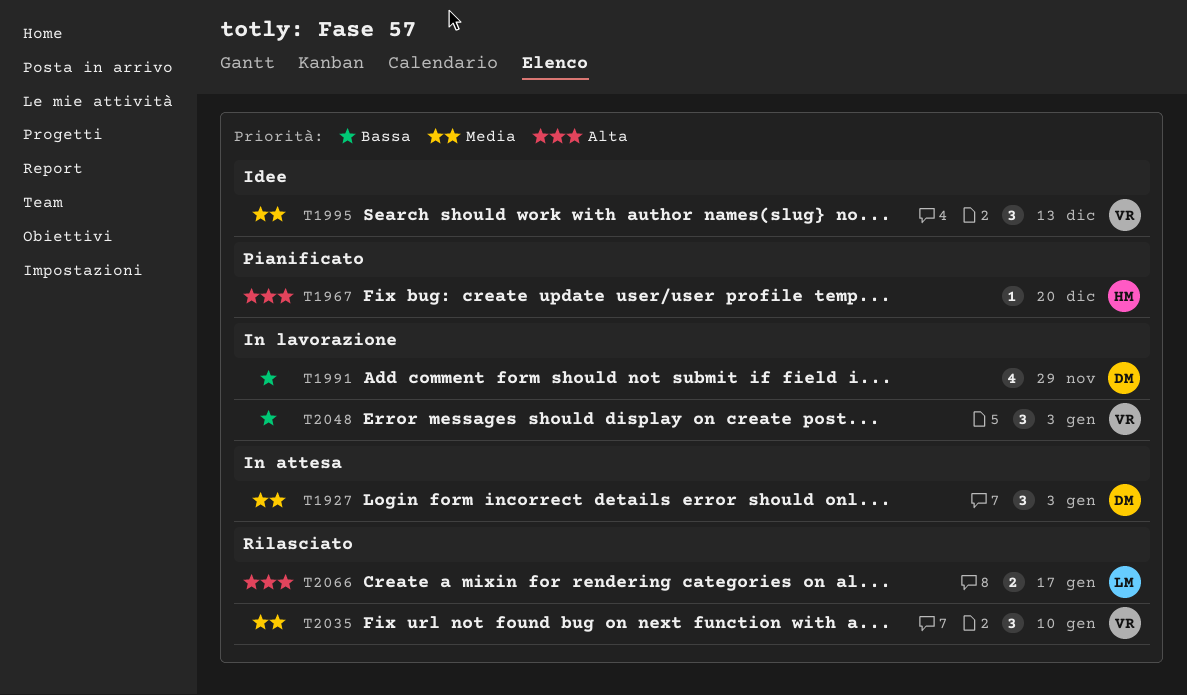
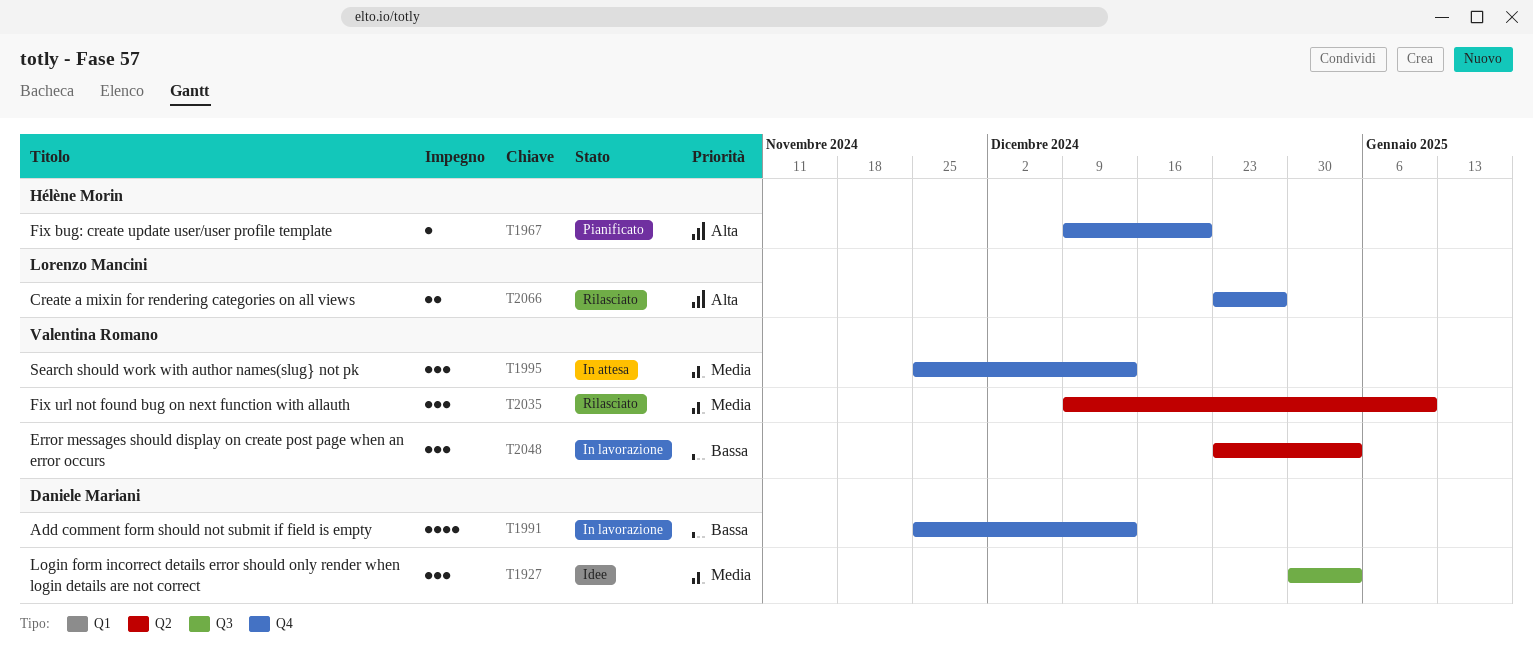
T1927, status: In attesa -> Idee
T1991, due: Nov 29 -> Dec 13
T1995, status: Idee -> In attesa
T2066, due: Jan 17 -> Dec 27

